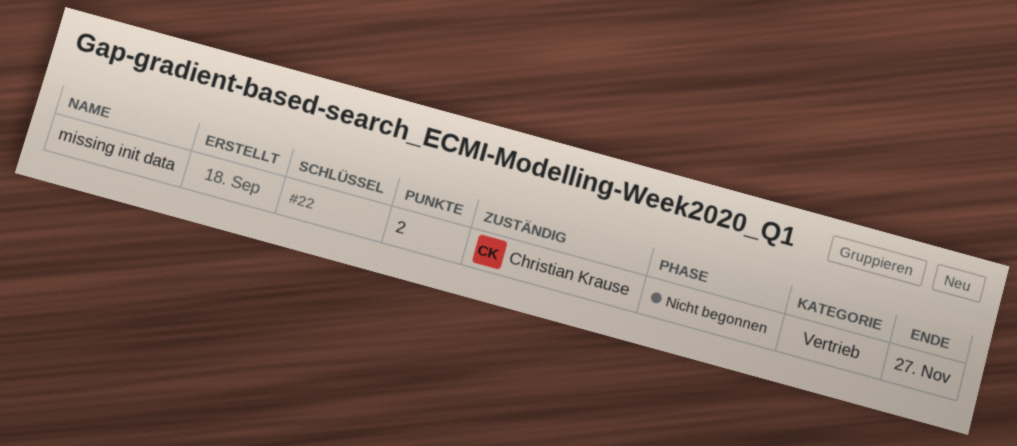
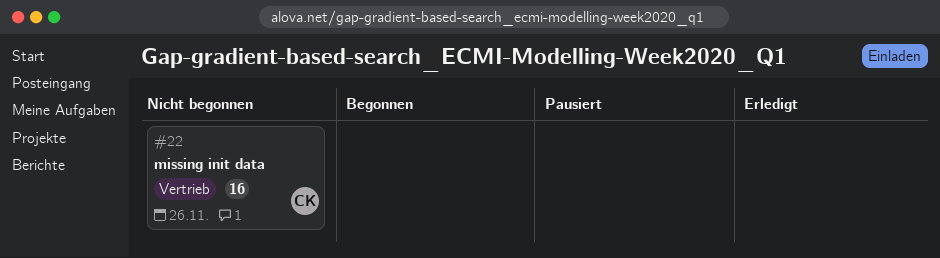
#22, estimate: 2 -> 16
#22, due: Nov 27 -> Nov 26

